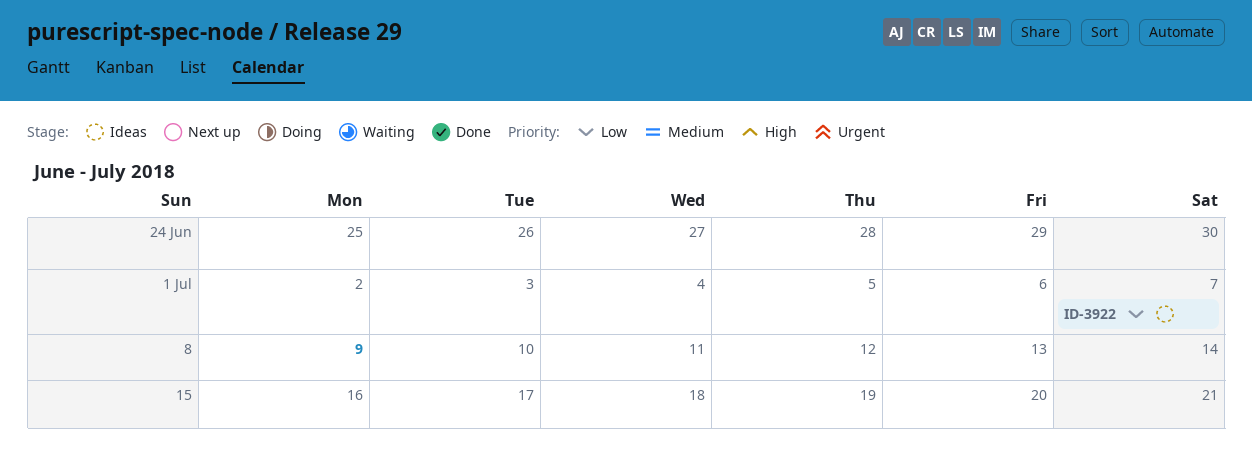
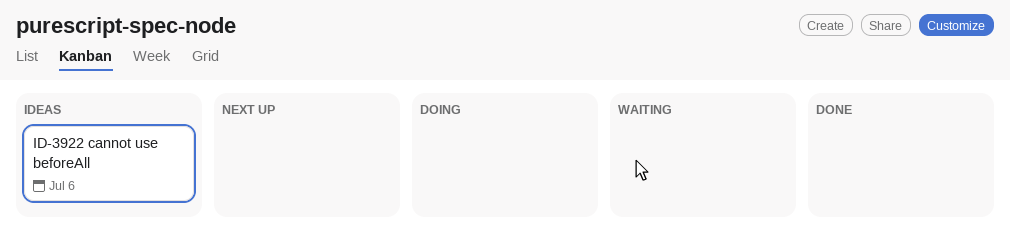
ID-3922, due: Jul 7 -> Jul 6

